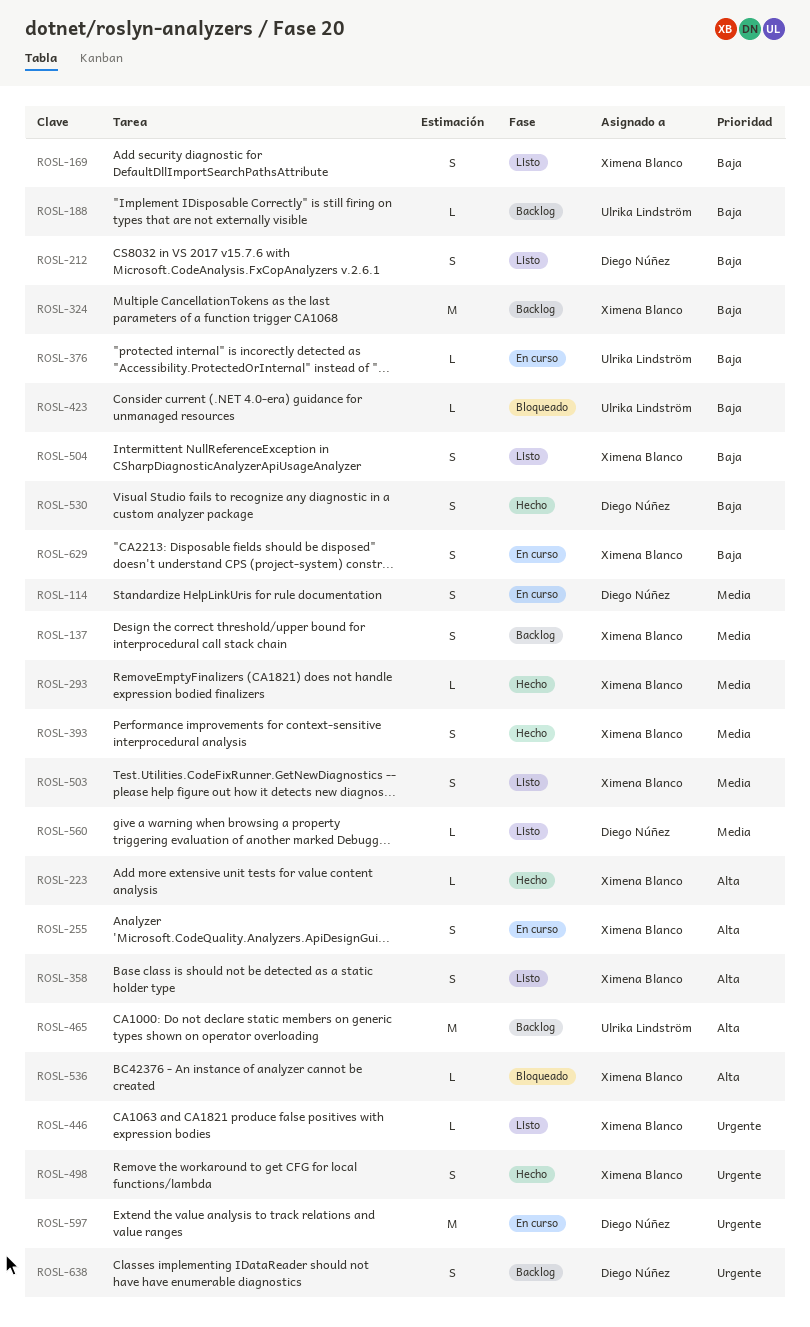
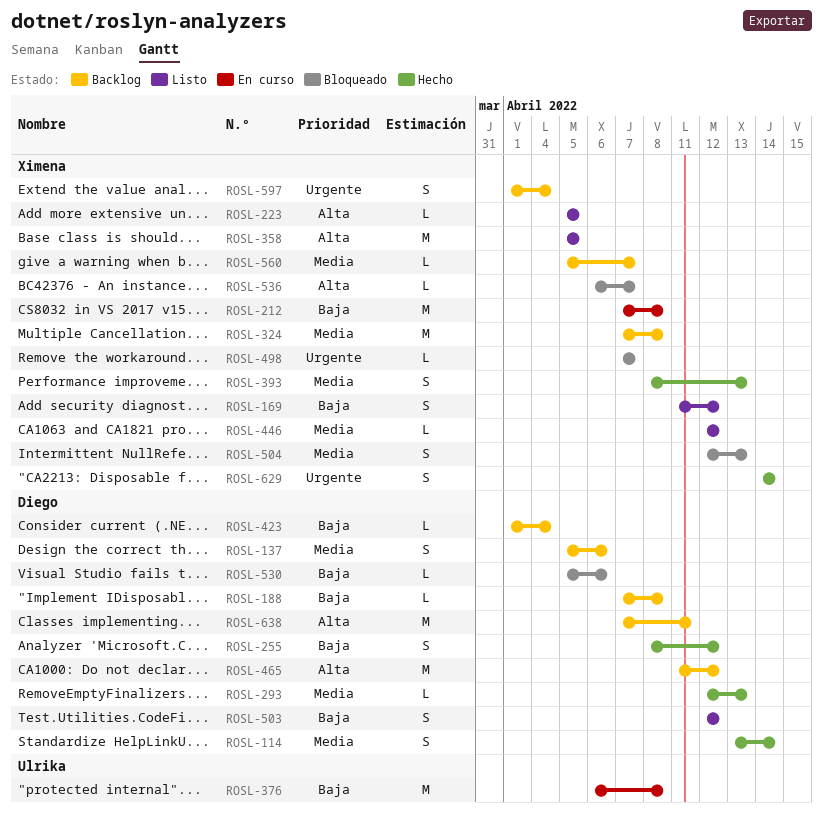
ROSL-114, status: En curso -> Hecho
ROSL-137, owner: Ximena Blanco -> Diego Núñez
ROSL-188, owner: Ulrika Lindström -> Diego Núñez
ROSL-212, status: Listo -> En curso
ROSL-212, owner: Diego Núñez -> Ximena Blanco
ROSL-212, estimate: S -> M
ROSL-223, status: Hecho -> Listo
ROSL-255, status: En curso -> Hecho
ROSL-255, owner: Ximena Blanco -> Diego Núñez
ROSL-255, priority: Alta -> Baja
ROSL-293, owner: Ximena Blanco -> Diego Núñez
ROSL-324, priority: Baja -> Media
ROSL-358, estimate: S -> M
ROSL-376, estimate: L -> M
ROSL-423, status: Bloqueado -> Backlog
ROSL-423, owner: Ulrika Lindström -> Diego Núñez
ROSL-446, priority: Urgente -> Media
ROSL-465, owner: Ulrika Lindström -> Diego Núñez
ROSL-498, status: Hecho -> Bloqueado
ROSL-498, estimate: S -> L
ROSL-503, owner: Ximena Blanco -> Diego Núñez
ROSL-503, priority: Media -> Baja
ROSL-504, status: Listo -> Bloqueado
ROSL-504, priority: Baja -> Media
ROSL-530, status: Hecho -> Bloqueado
ROSL-530, estimate: S -> L
ROSL-560, status: Listo -> Backlog
ROSL-560, owner: Diego Núñez -> Ximena Blanco
ROSL-597, status: En curso -> Backlog
ROSL-597, owner: Diego Núñez -> Ximena Blanco
ROSL-597, estimate: M -> S
ROSL-629, status: En curso -> Hecho
ROSL-629, priority: Baja -> Urgente
ROSL-638, priority: Urgente -> Alta
ROSL-638, estimate: S -> M

